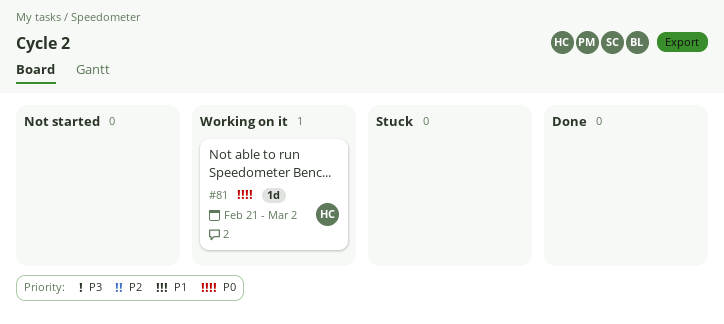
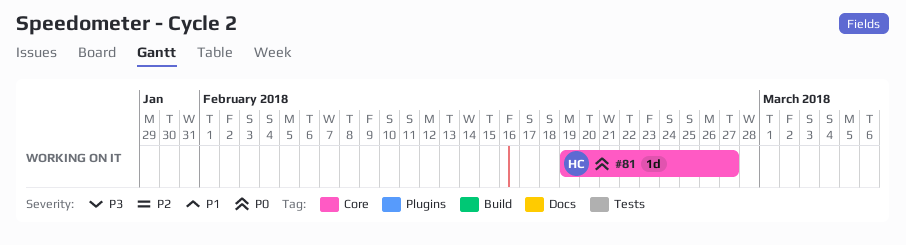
#81, start: Feb 21 -> Feb 19
#81, due: Mar 2 -> Feb 27

